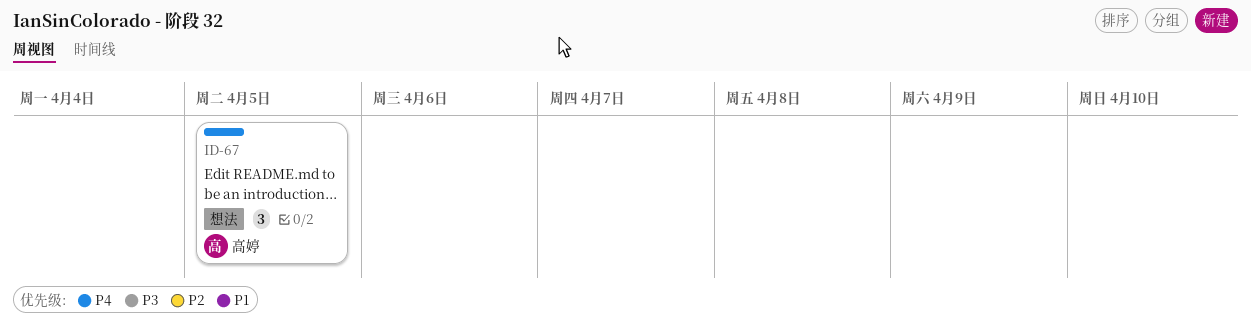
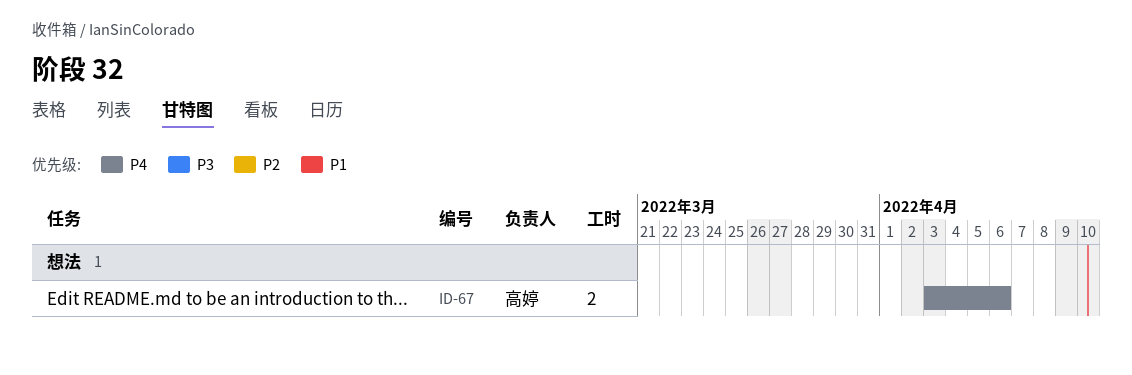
ID-67, estimate: 3 -> 2
ID-67, due: Apr 5 -> Apr 6

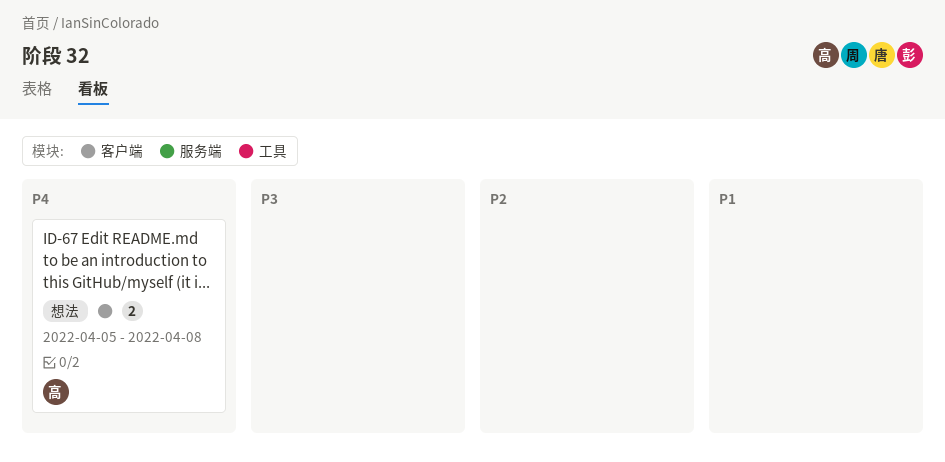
ID-67, start: Apr 3 -> Apr 5
ID-67, due: Apr 6 -> Apr 8

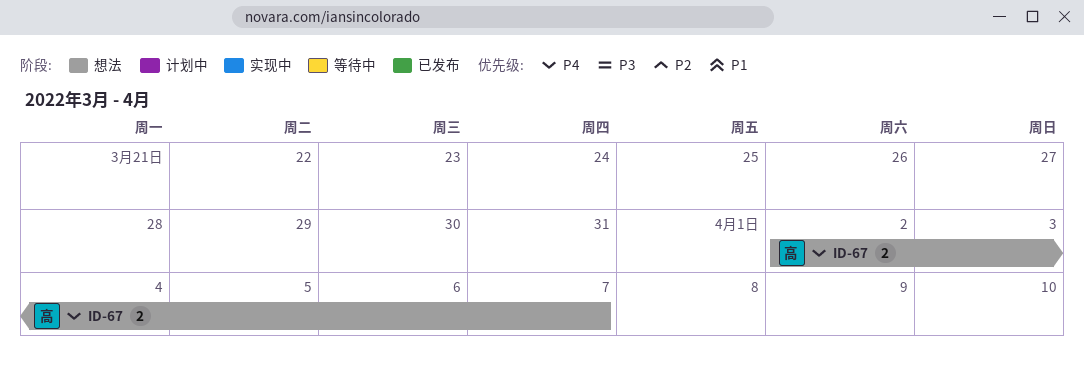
ID-67, start: Apr 5 -> Apr 2
ID-67, due: Apr 8 -> Apr 7

